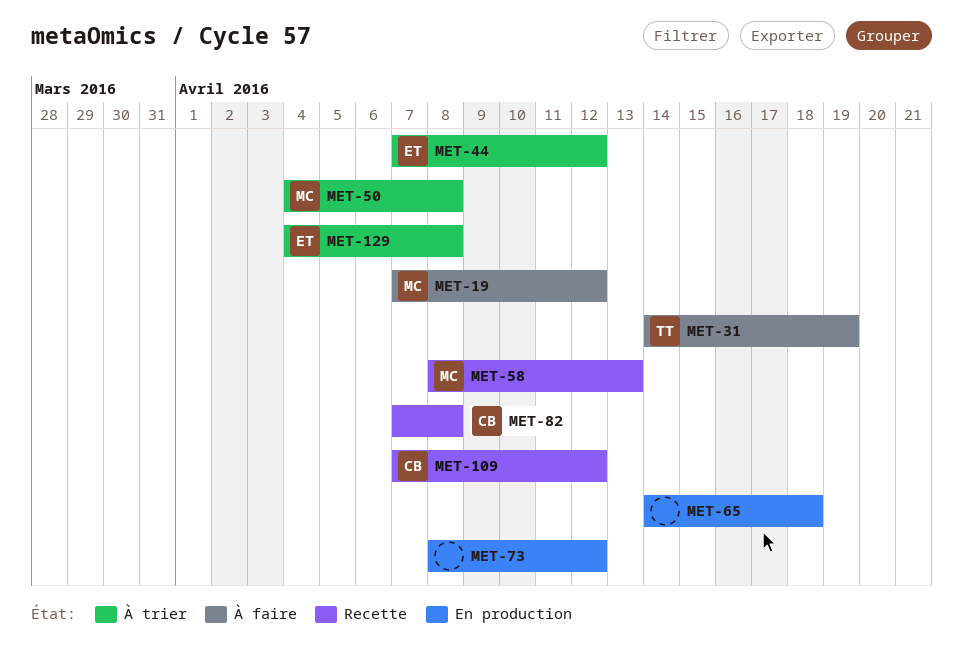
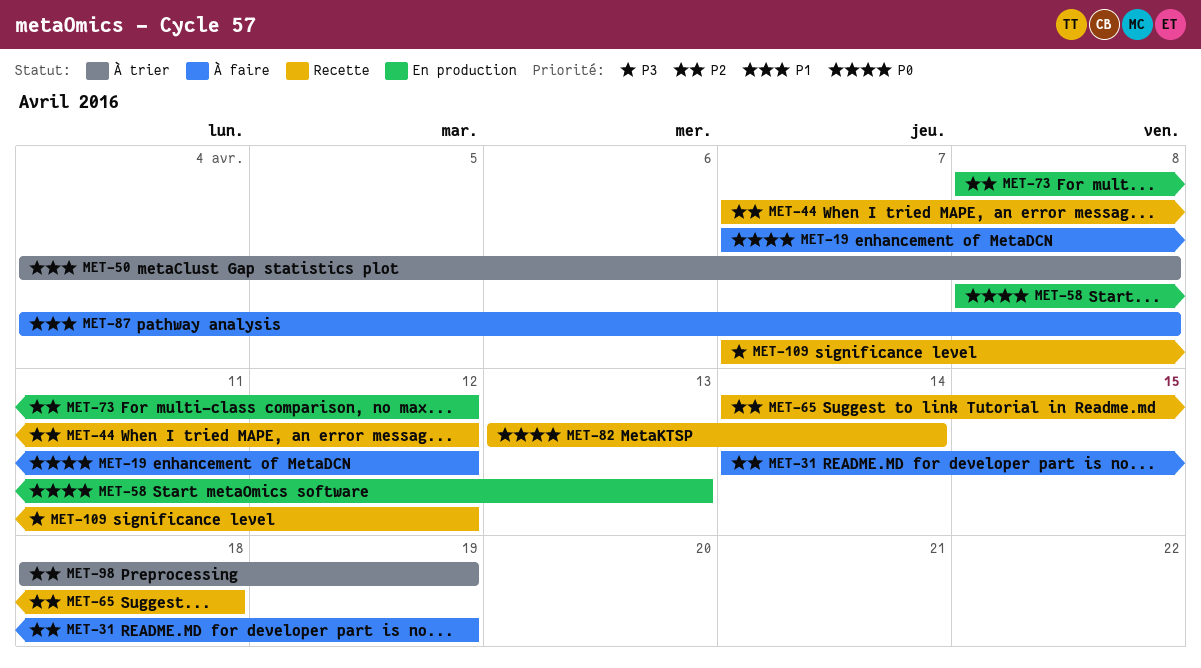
MET-44, status: À trier -> Recette
MET-58, status: Recette -> En production
MET-65, status: En production -> Recette
MET-82, start: Apr 7 -> Apr 13
MET-82, due: Apr 8 -> Apr 14
MET-87: none -> present
MET-98: none -> present
MET-129: present -> none

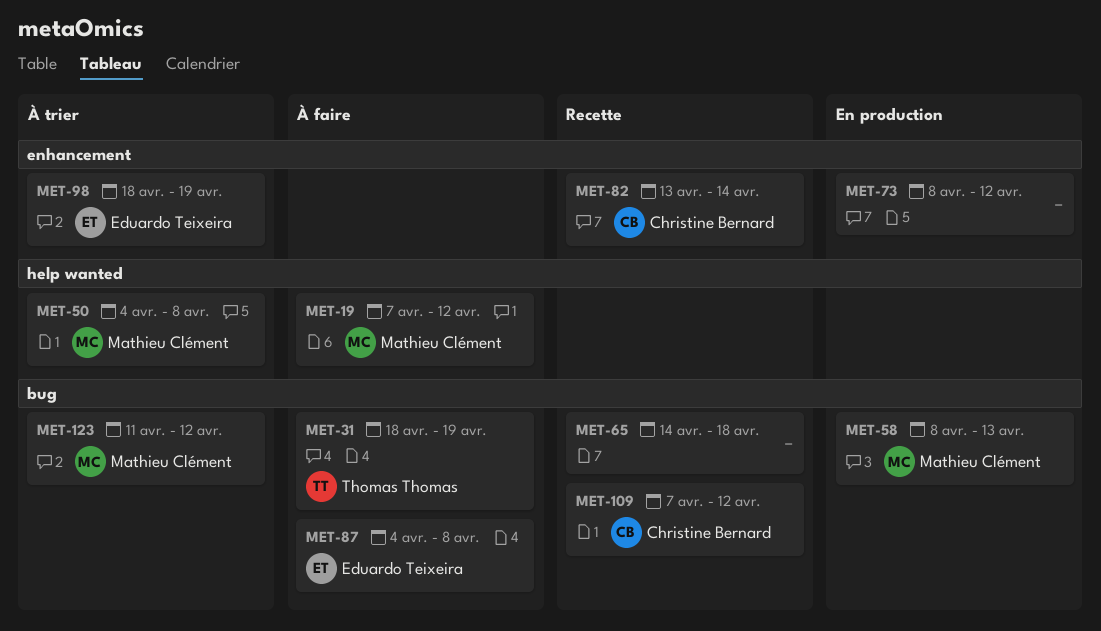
MET-31, start: Apr 14 -> Apr 18
MET-44: present -> none
MET-123: none -> present

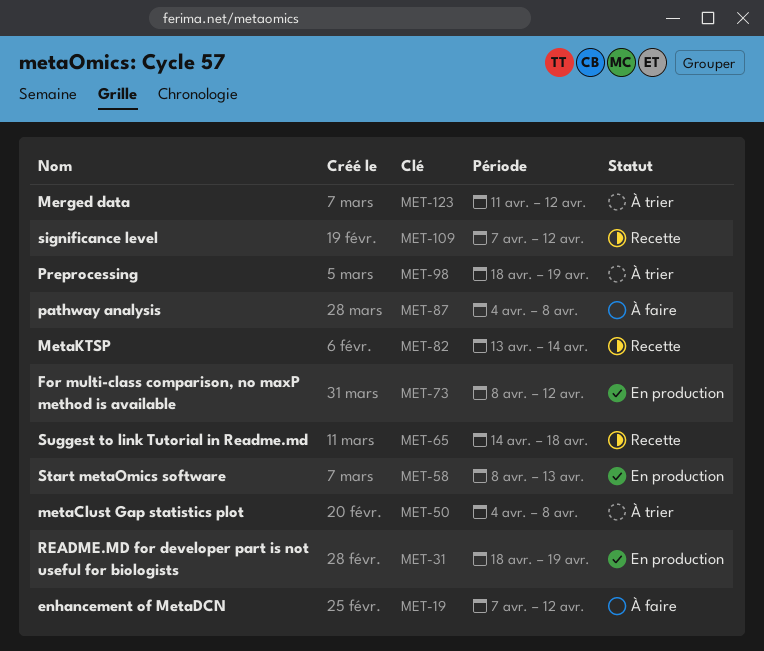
MET-31, status: À faire -> En production

